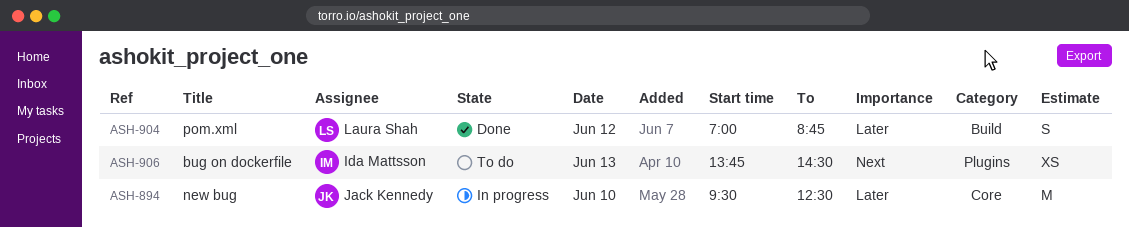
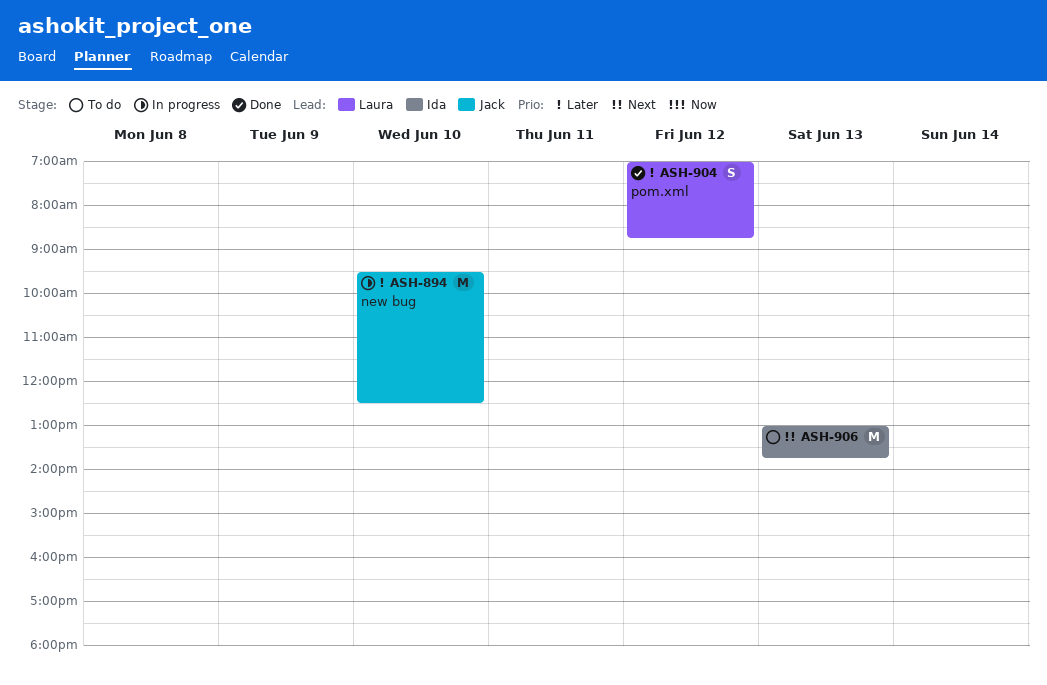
ASH-906, estimate: XS -> M
ASH-906, begins: 13:45 -> 13:00
ASH-906, ends: 14:30 -> 13:45

